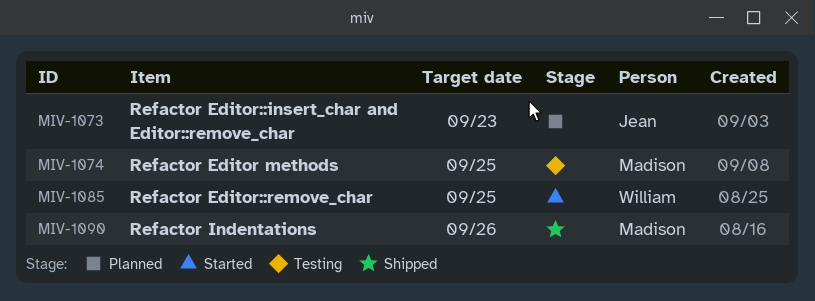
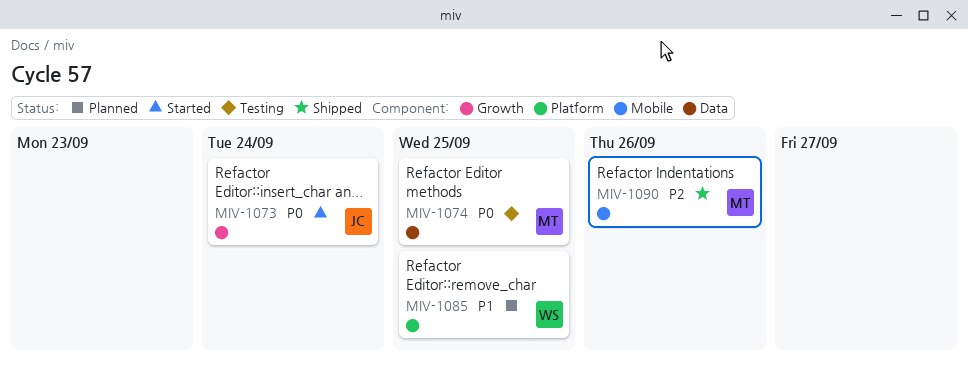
MIV-1073, status: Planned -> Started
MIV-1073, due: Sep 23 -> Sep 24
MIV-1085, status: Started -> Planned

